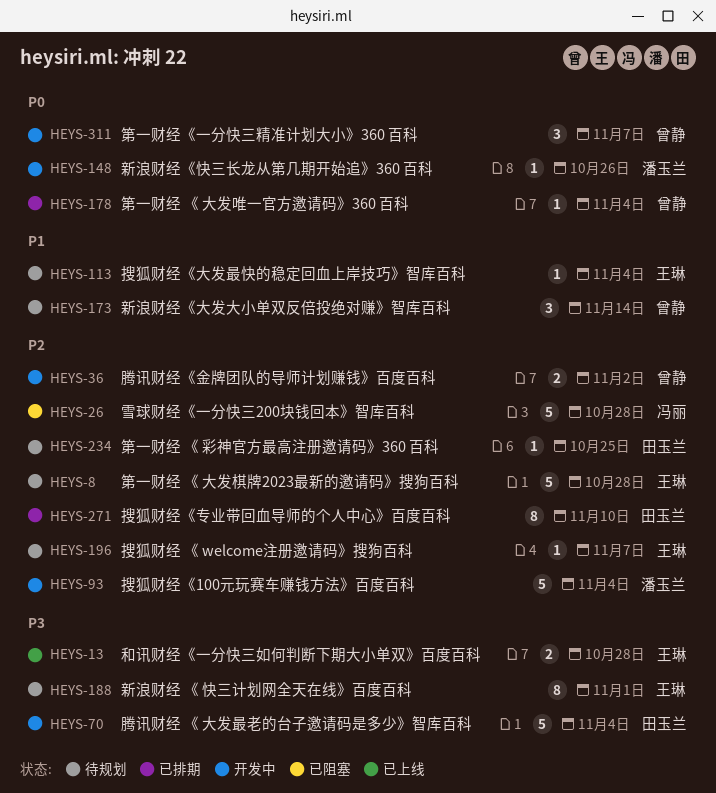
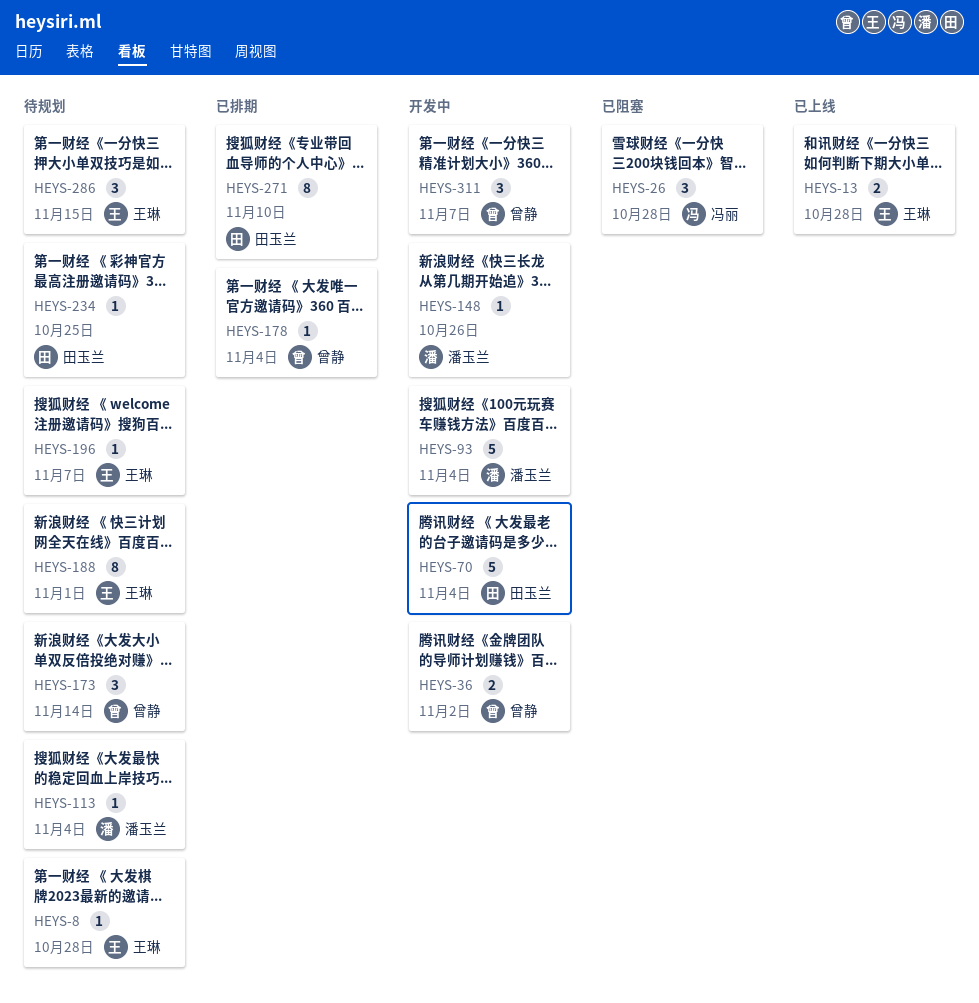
HEYS-8, estimate: 5 -> 1
HEYS-26, estimate: 5 -> 3
HEYS-113, owner: 王琳 -> 潘玉兰
HEYS-286: none -> present

